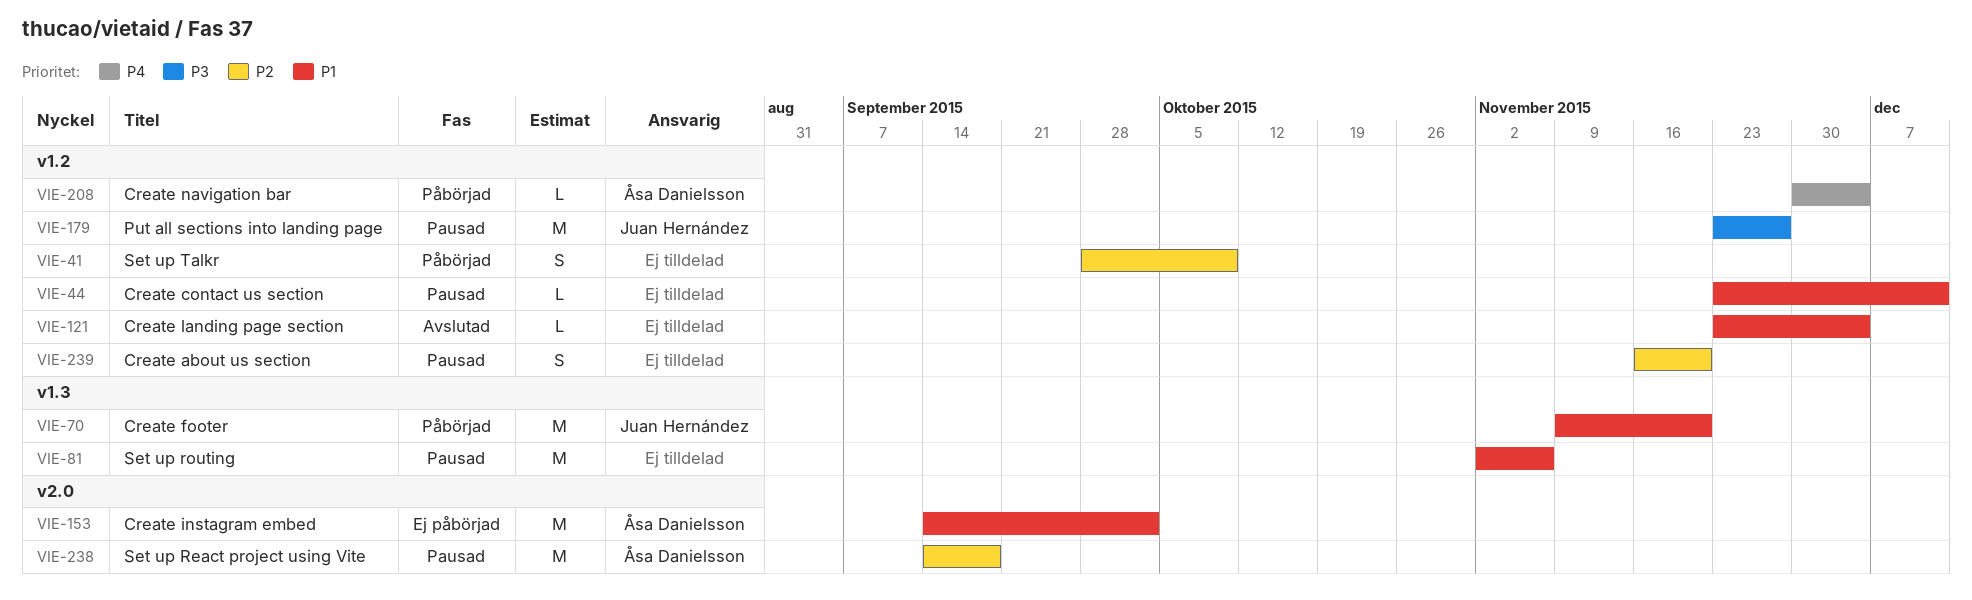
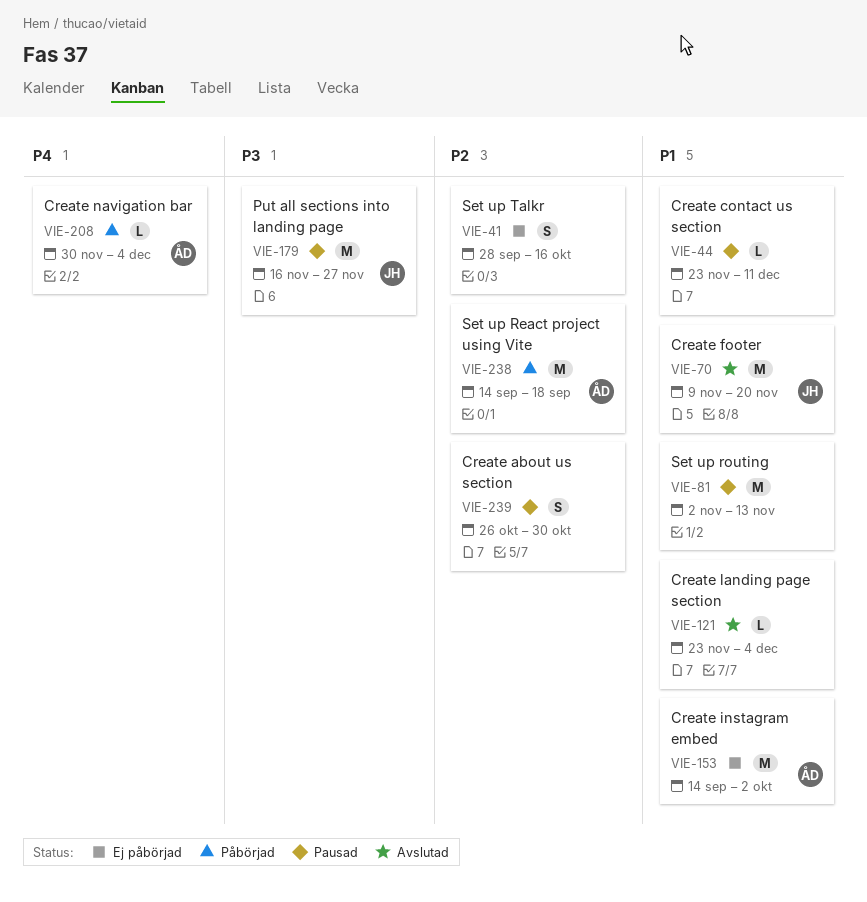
VIE-41, status: Påbörjad -> Ej påbörjad
VIE-41, due: Oct 9 -> Oct 16
VIE-70, status: Påbörjad -> Avslutad
VIE-81, due: Nov 6 -> Nov 13
VIE-179, start: Nov 23 -> Nov 16
VIE-238, status: Pausad -> Påbörjad
VIE-239, start: Nov 16 -> Oct 26
VIE-239, due: Nov 20 -> Oct 30

